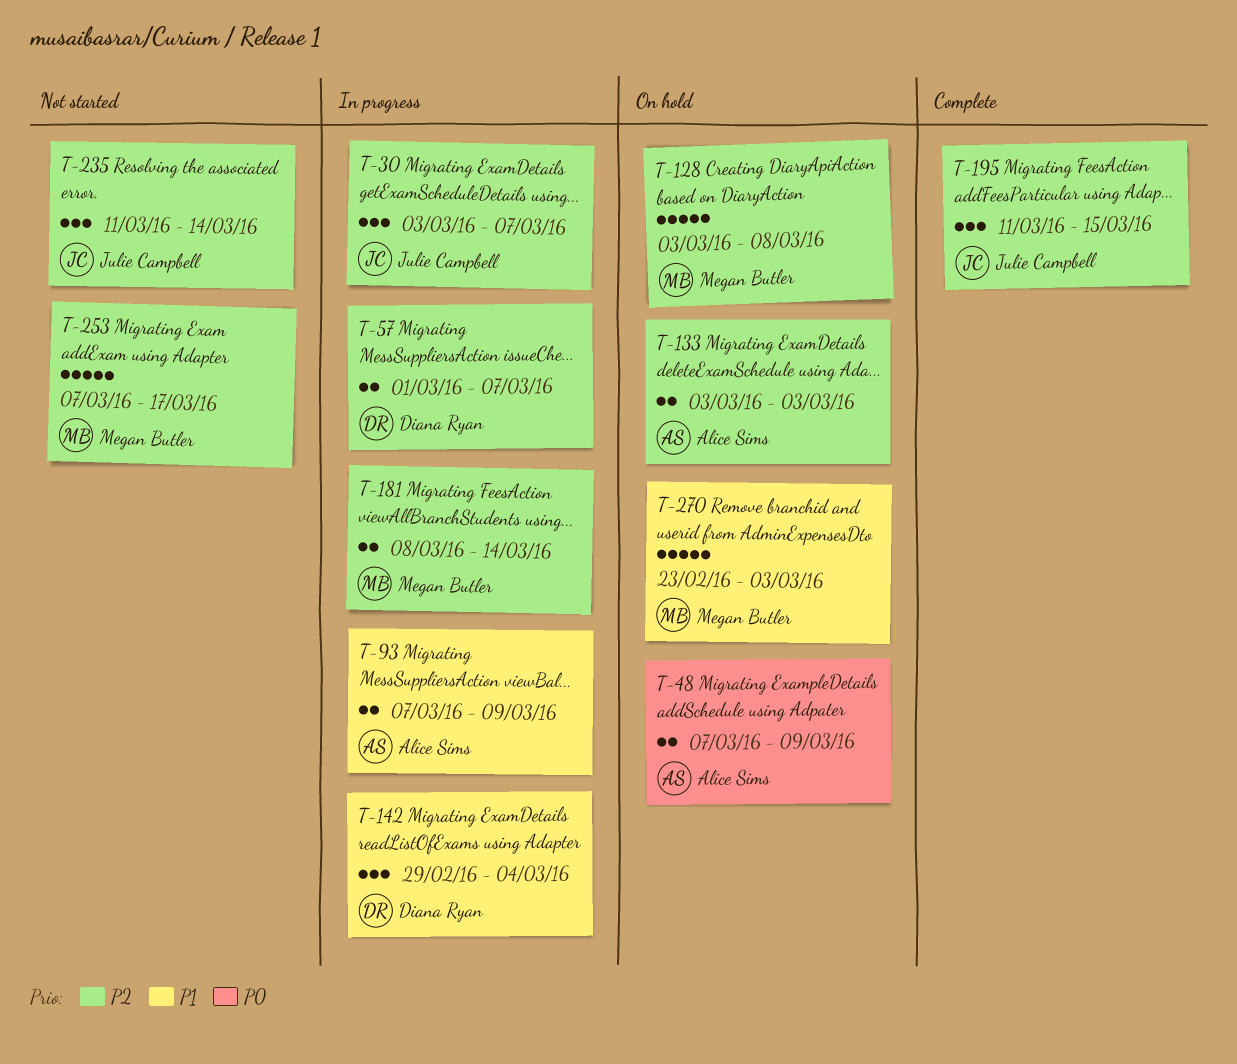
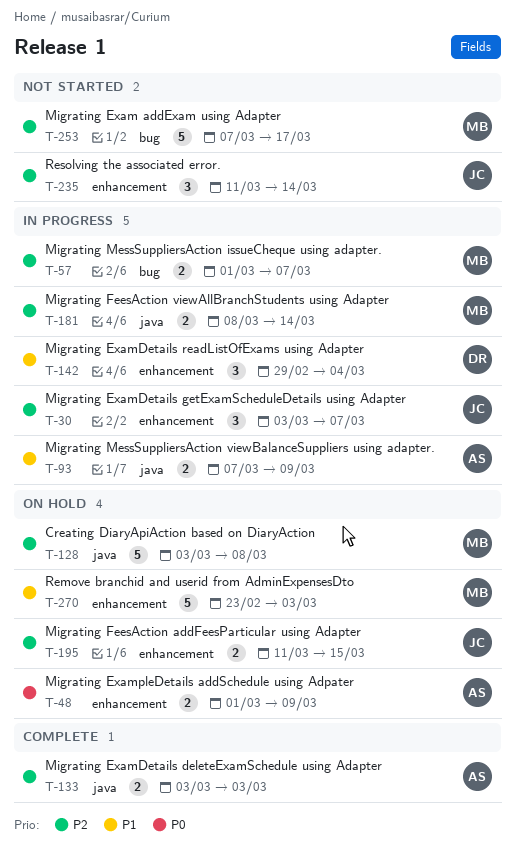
T-48, start: Mar 7 -> Mar 1
T-57, owner: Diana Ryan -> Megan Butler
T-133, status: On hold -> Complete
T-195, status: Complete -> On hold
T-195, estimate: 3 -> 2

